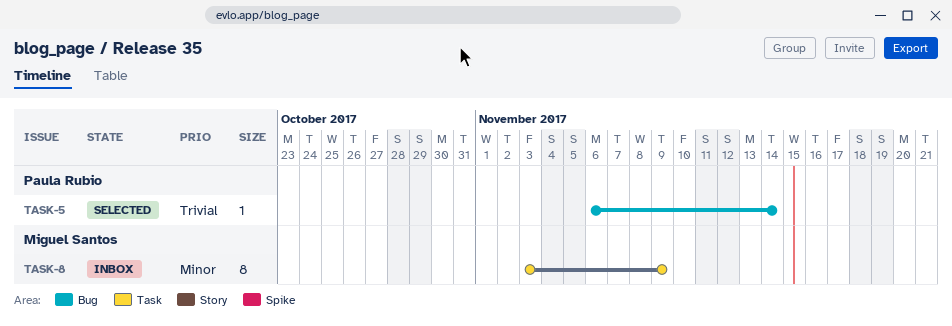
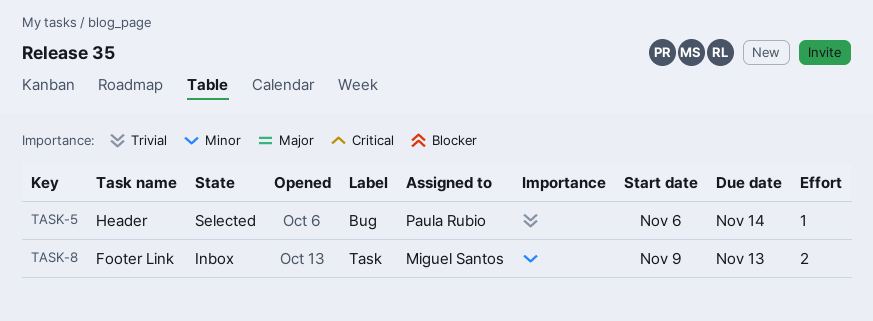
TASK-8, estimate: 8 -> 2
TASK-8, start: Nov 3 -> Nov 9
TASK-8, due: Nov 9 -> Nov 13

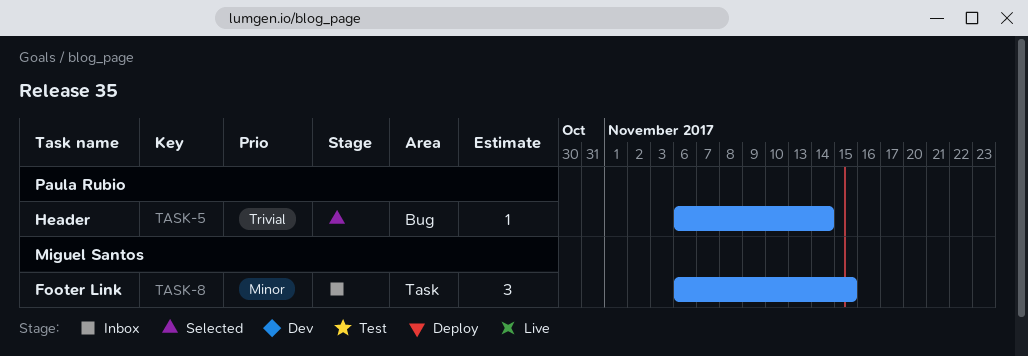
TASK-8, estimate: 2 -> 3
TASK-8, start: Nov 9 -> Nov 6
TASK-8, due: Nov 13 -> Nov 15

